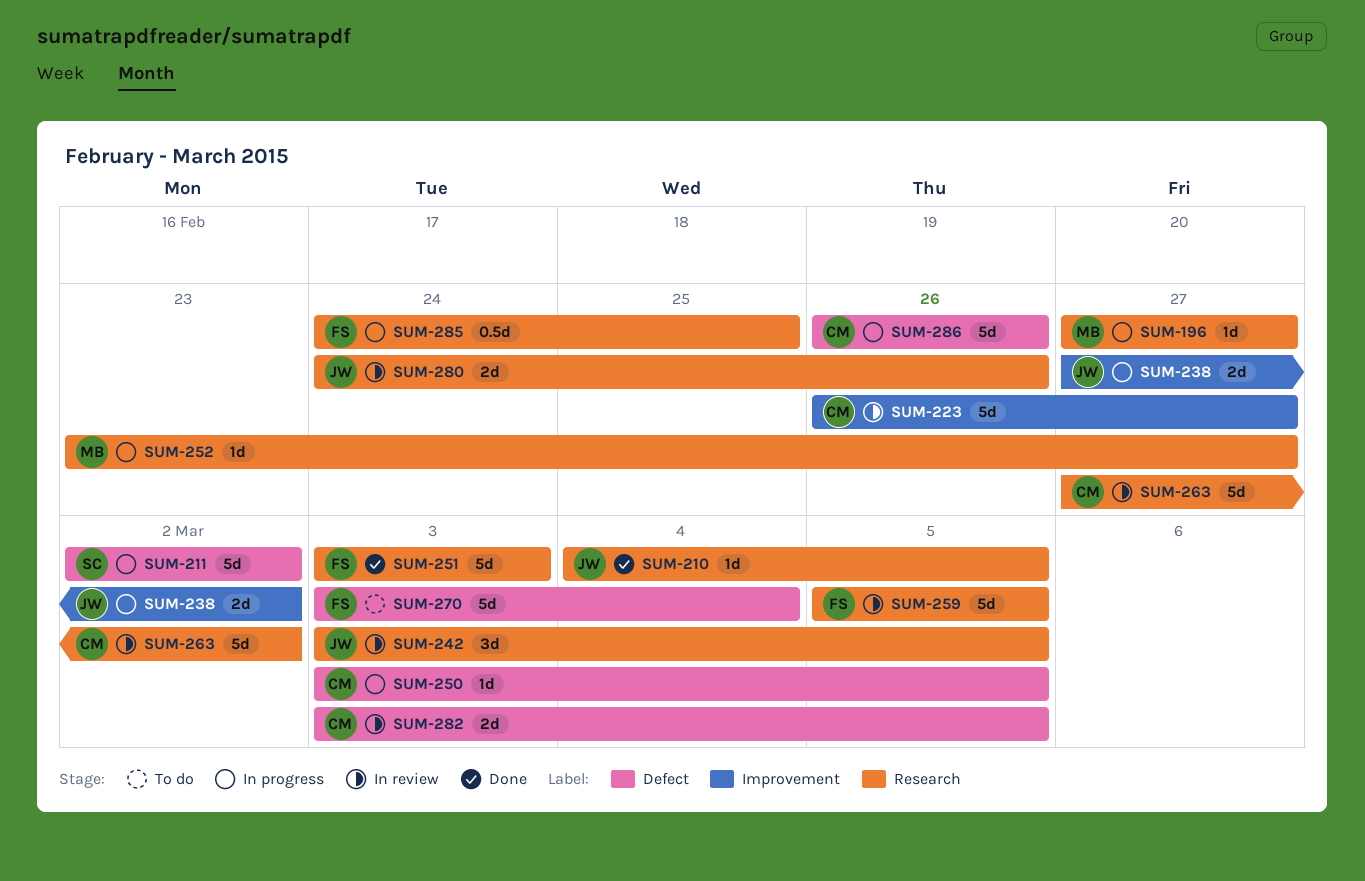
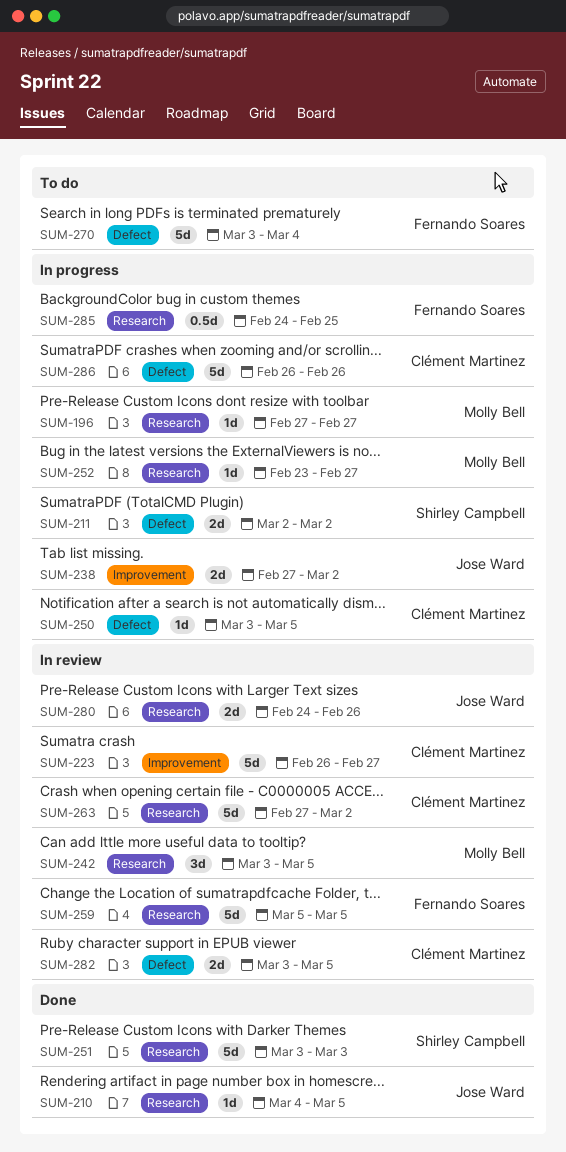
SUM-211, estimate: 5d -> 2d
SUM-242, owner: Jose Ward -> Molly Bell
SUM-251, owner: Fernando Soares -> Shirley Campbell

